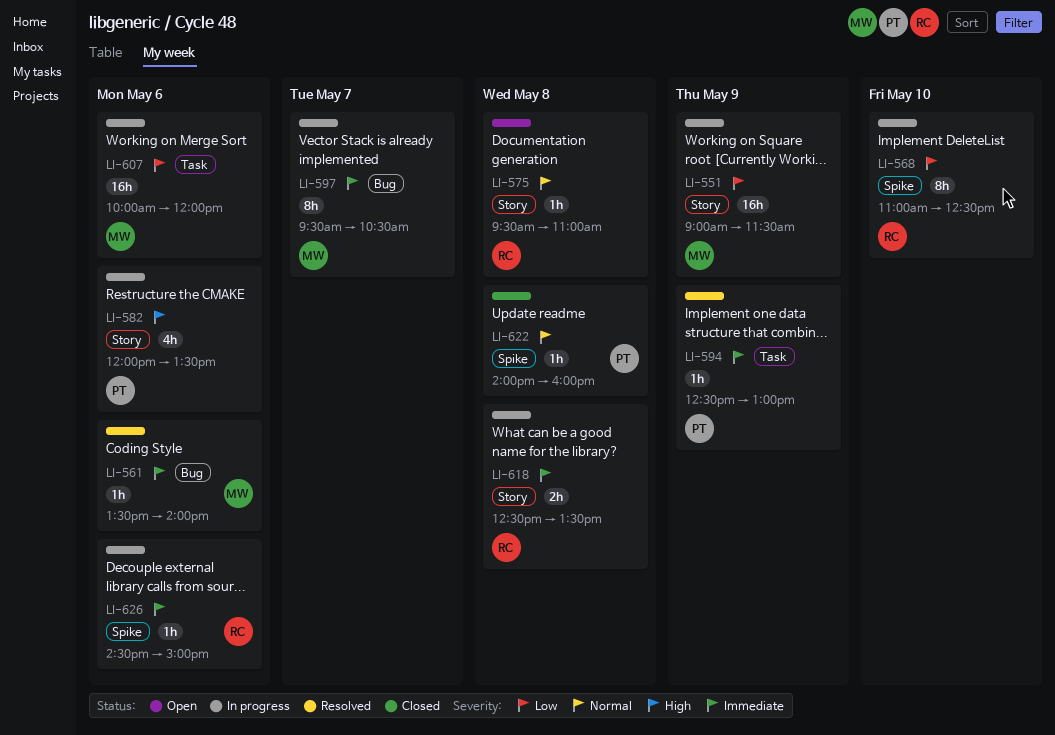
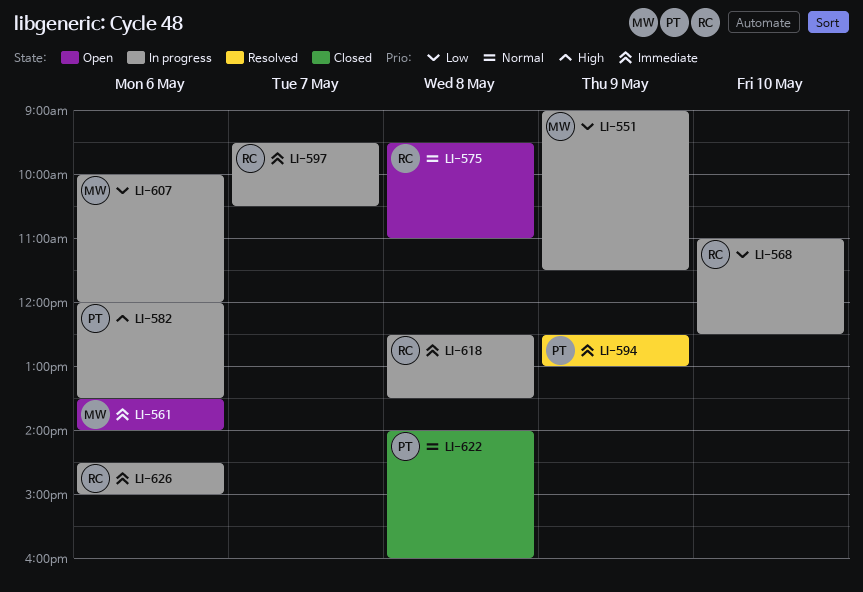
LI-561, status: Resolved -> Open
LI-597, owner: MW -> RC

